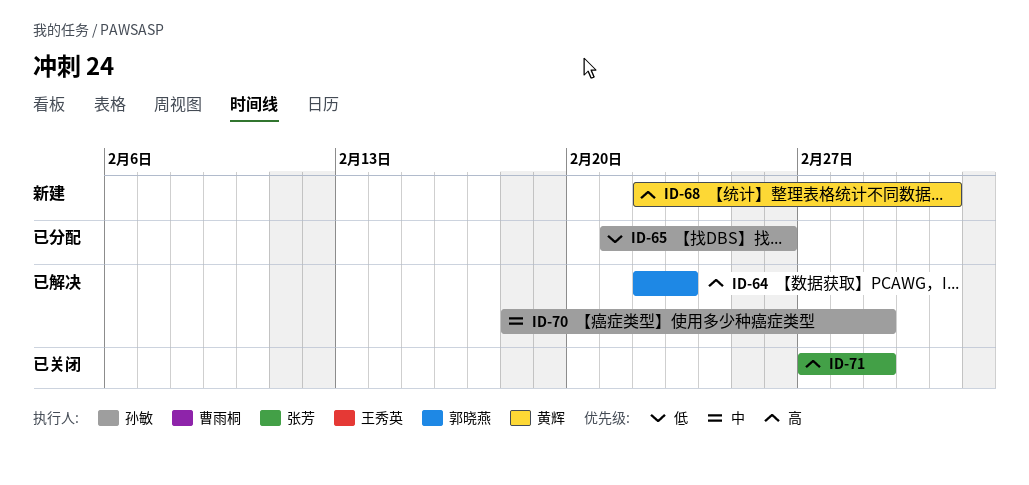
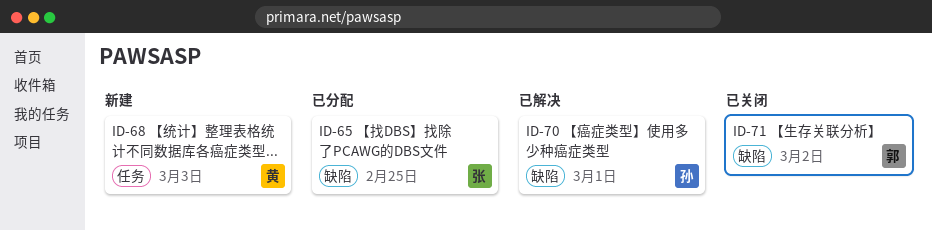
ID-64: present -> none
ID-65, owner: 孙敏 -> 张芳
ID-65, due: Feb 26 -> Feb 25
ID-71, owner: 张芳 -> 郭晓燕
ID-71, due: Mar 1 -> Mar 2

